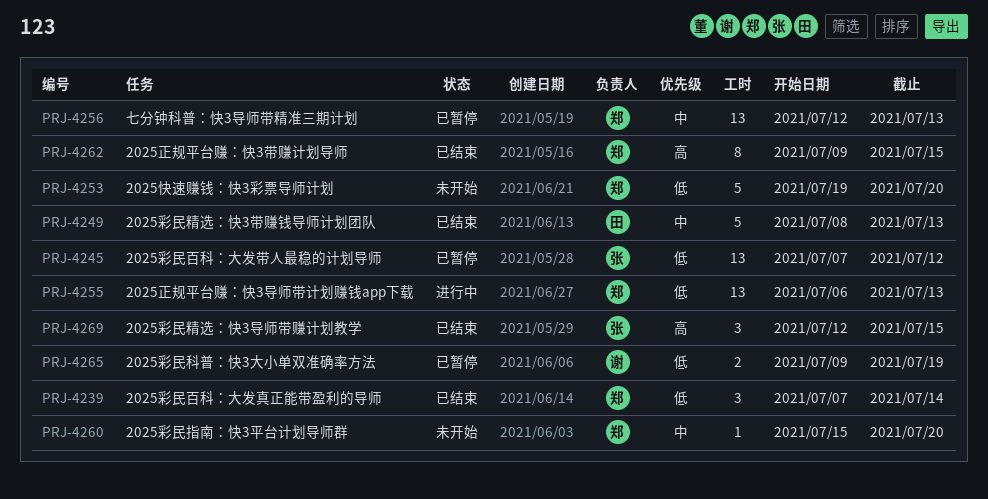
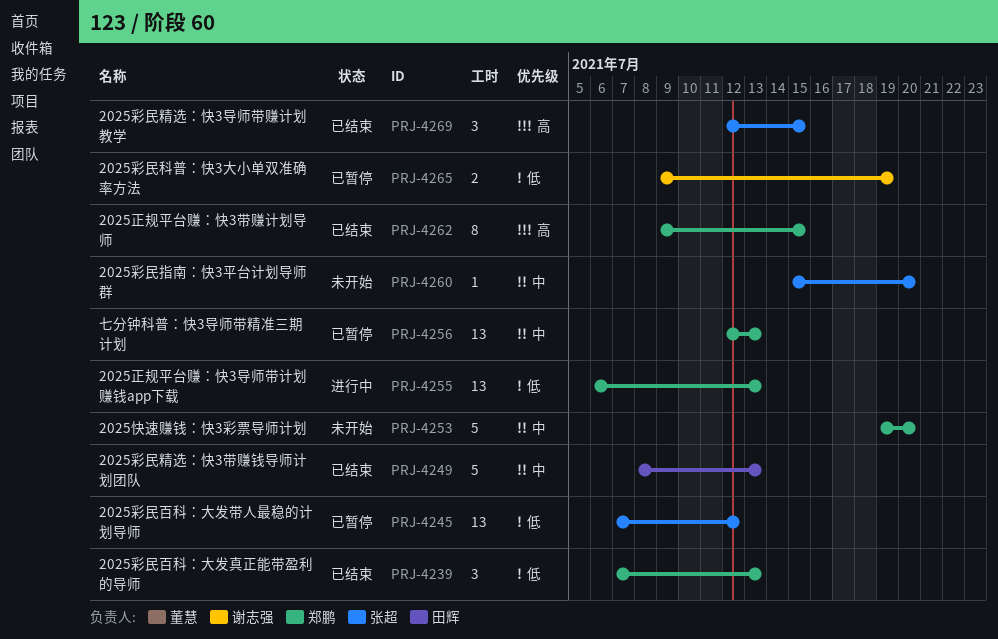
PRJ-4239, due: Jul 14 -> Jul 13
PRJ-4253, priority: 低 -> 中
PRJ-4260, owner: 郑鹏 -> 张超

